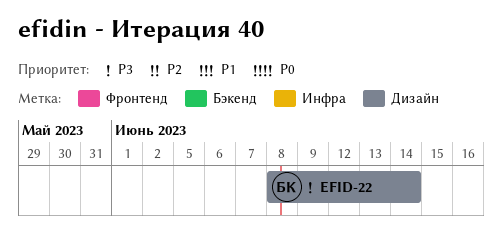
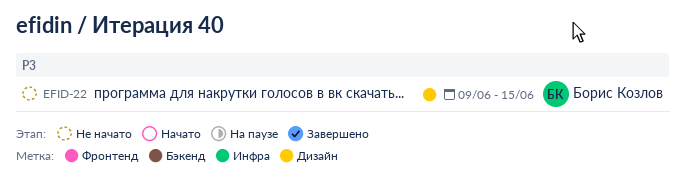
EFID-22, start: Jun 8 -> Jun 9
EFID-22, due: Jun 14 -> Jun 15

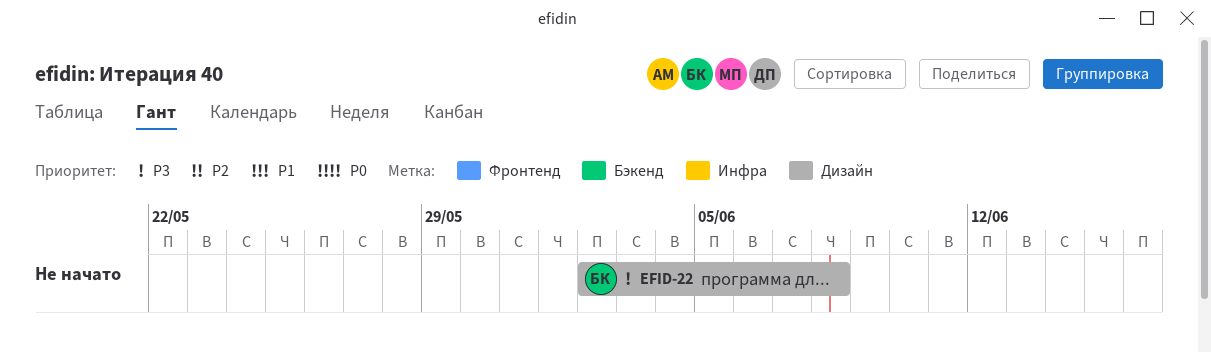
EFID-22, start: Jun 9 -> Jun 2
EFID-22, due: Jun 15 -> Jun 8

